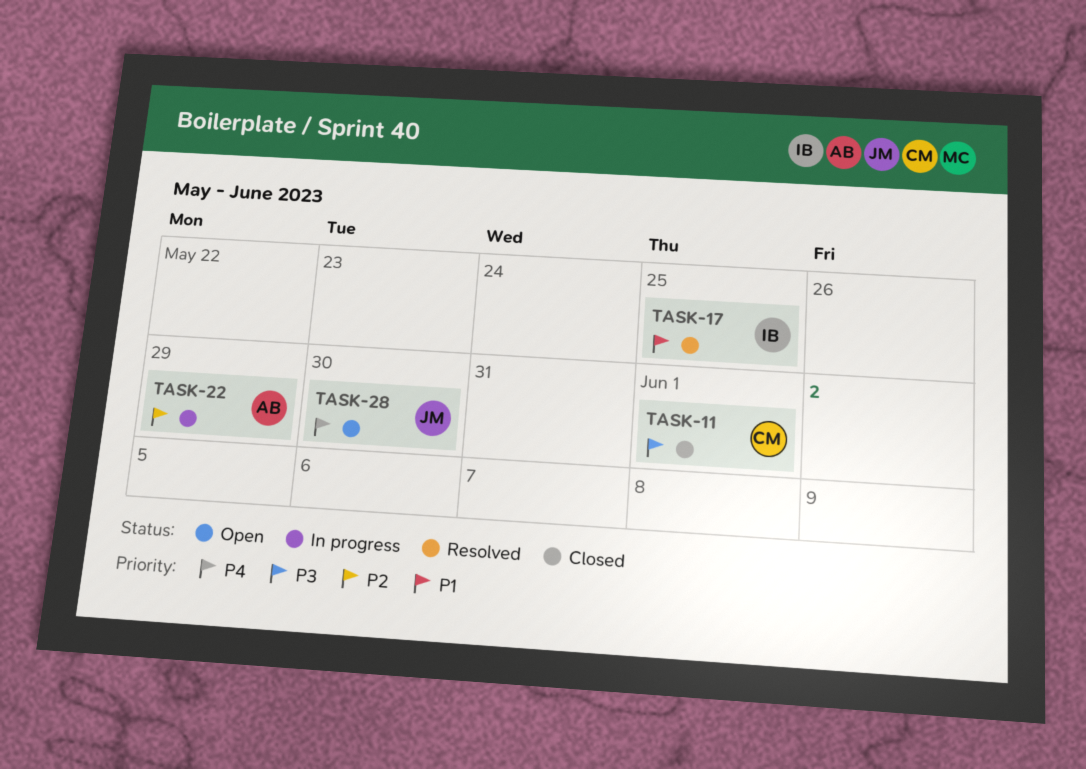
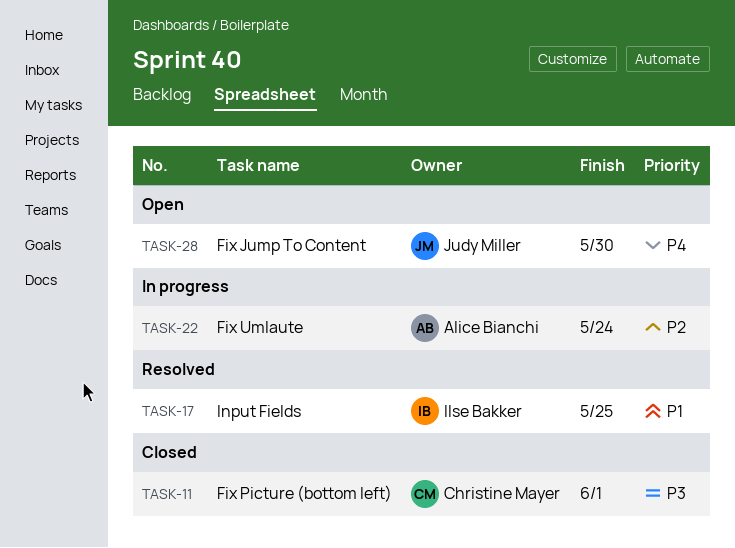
TASK-22, due: May 29 -> May 24

